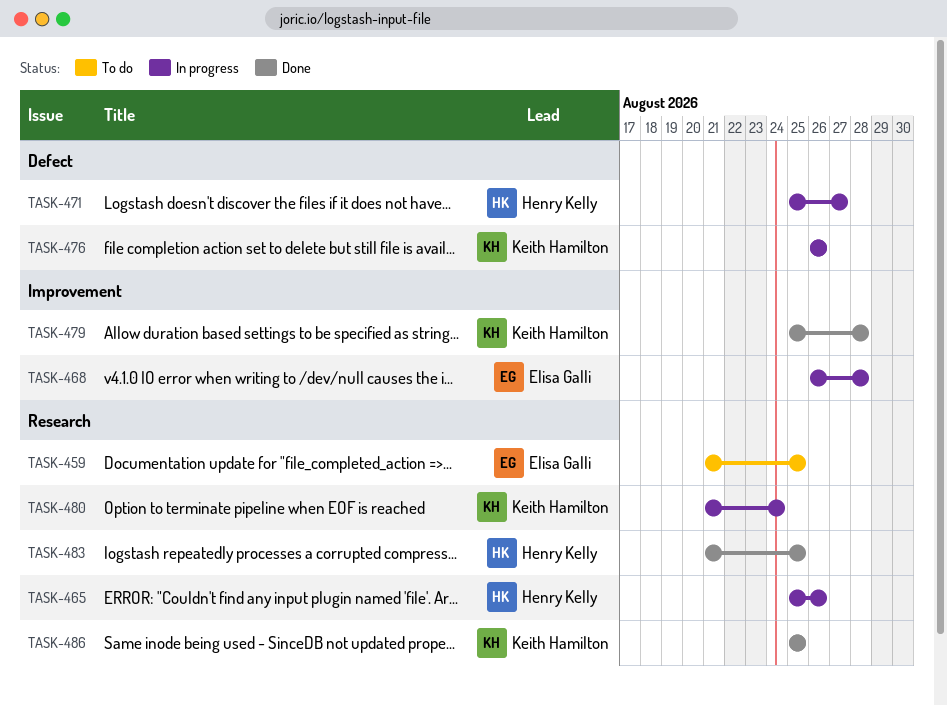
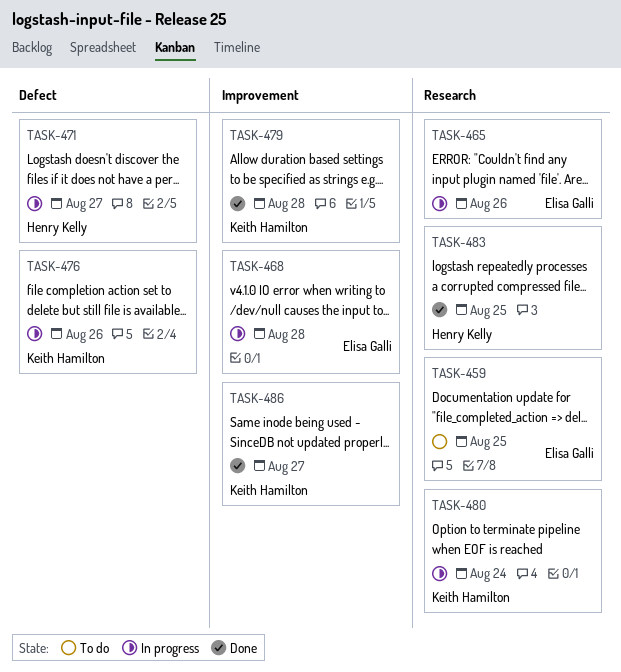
TASK-465, owner: Henry Kelly -> Elisa Galli
TASK-486, label: Research -> Improvement
TASK-486, due: Aug 25 -> Aug 27

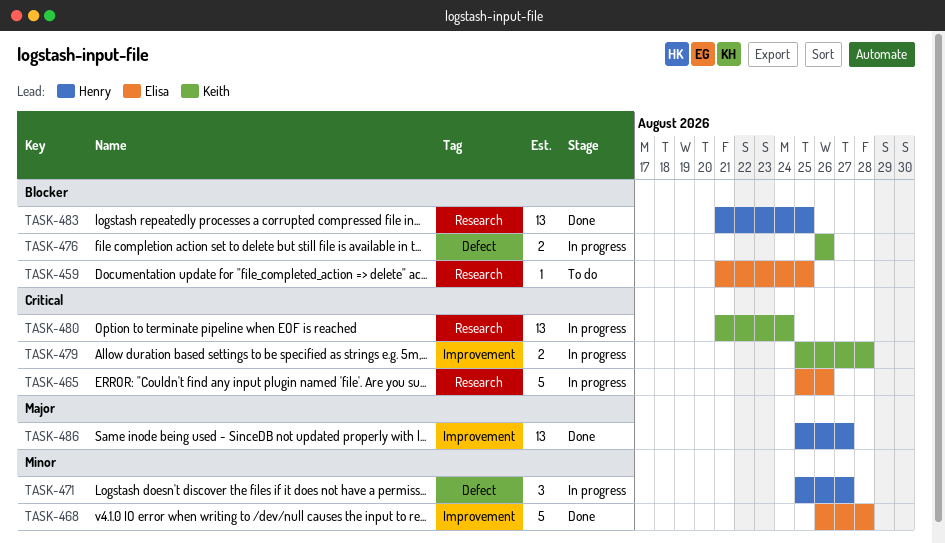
TASK-468, status: In progress -> Done
TASK-479, status: Done -> In progress
TASK-486, owner: Keith Hamilton -> Henry Kelly

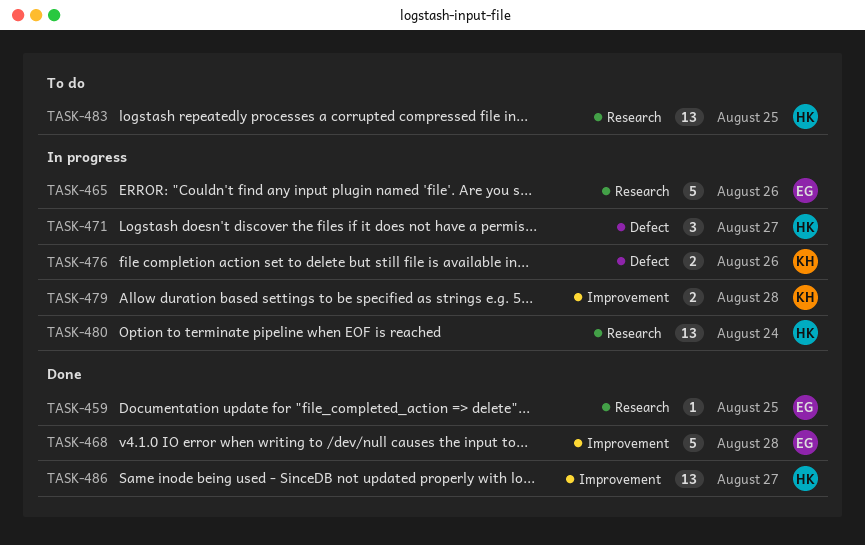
TASK-459, status: To do -> Done
TASK-480, owner: Keith -> Henry
TASK-483, status: Done -> To do

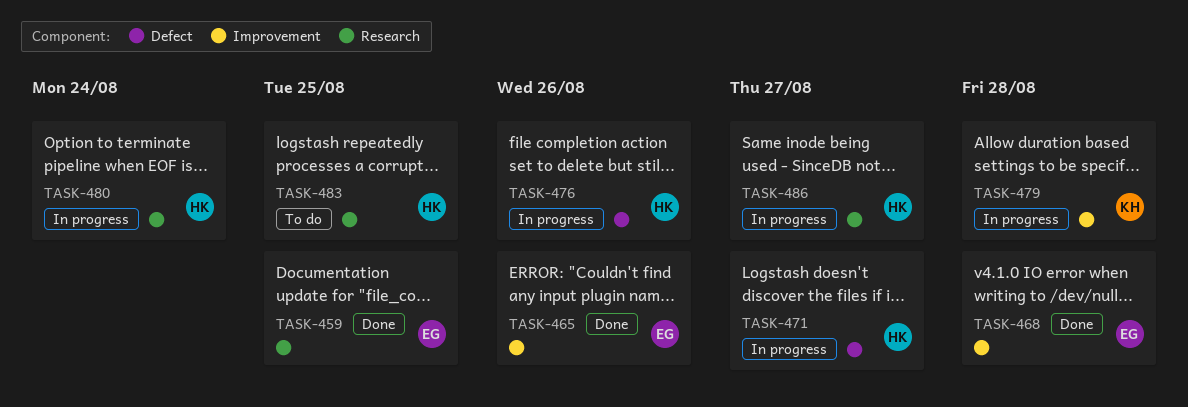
TASK-465, status: In progress -> Done
TASK-465, label: Research -> Improvement
TASK-476, owner: KH -> HK
TASK-486, status: Done -> In progress
TASK-486, label: Improvement -> Research

